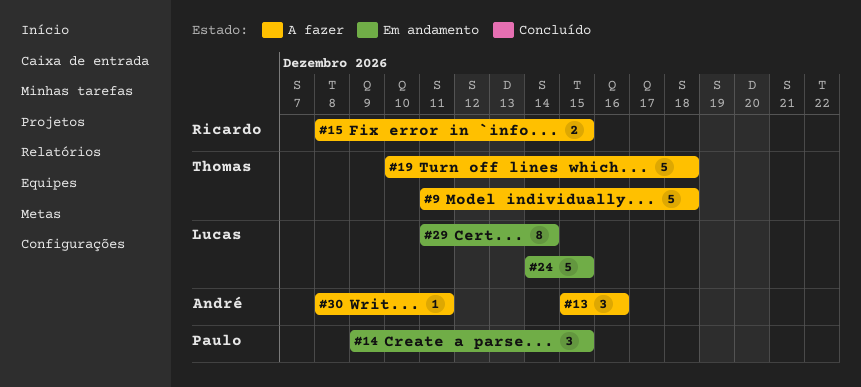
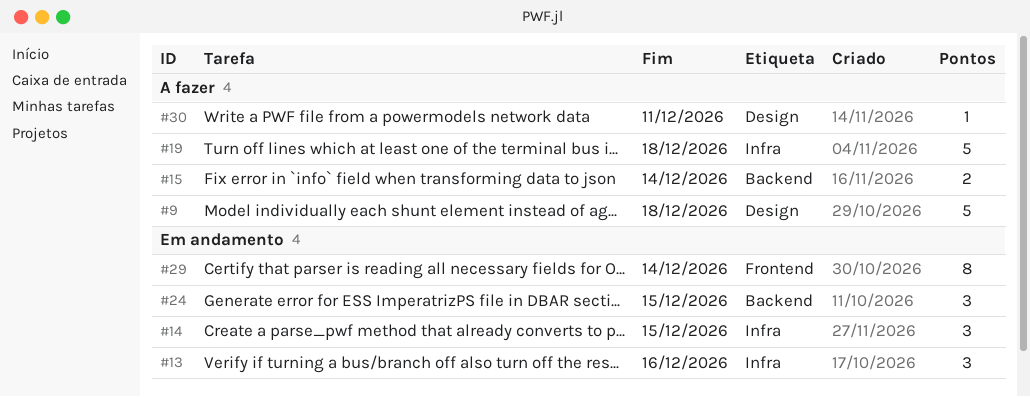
#13, status: A fazer -> Em andamento
#15, due: Dec 15 -> Dec 14
#24, estimate: 5 -> 3

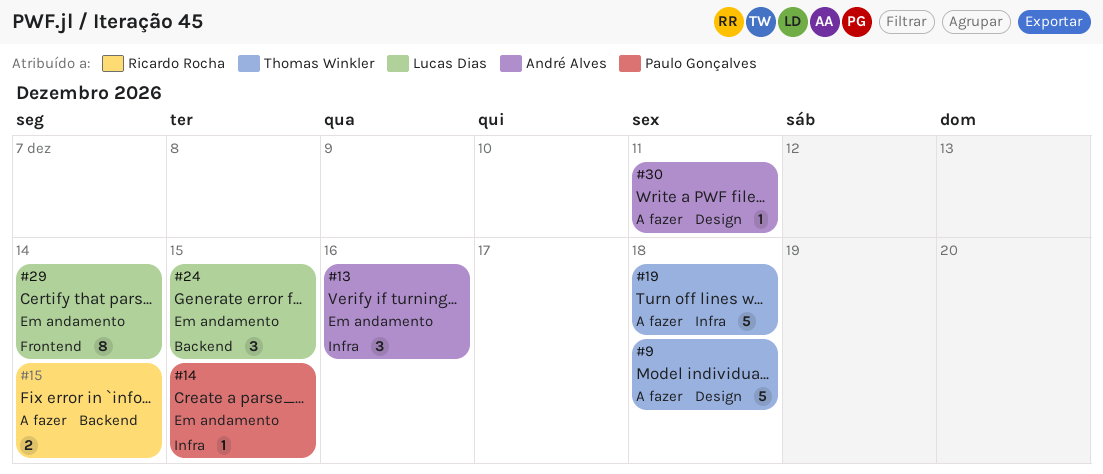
#14, estimate: 3 -> 1

